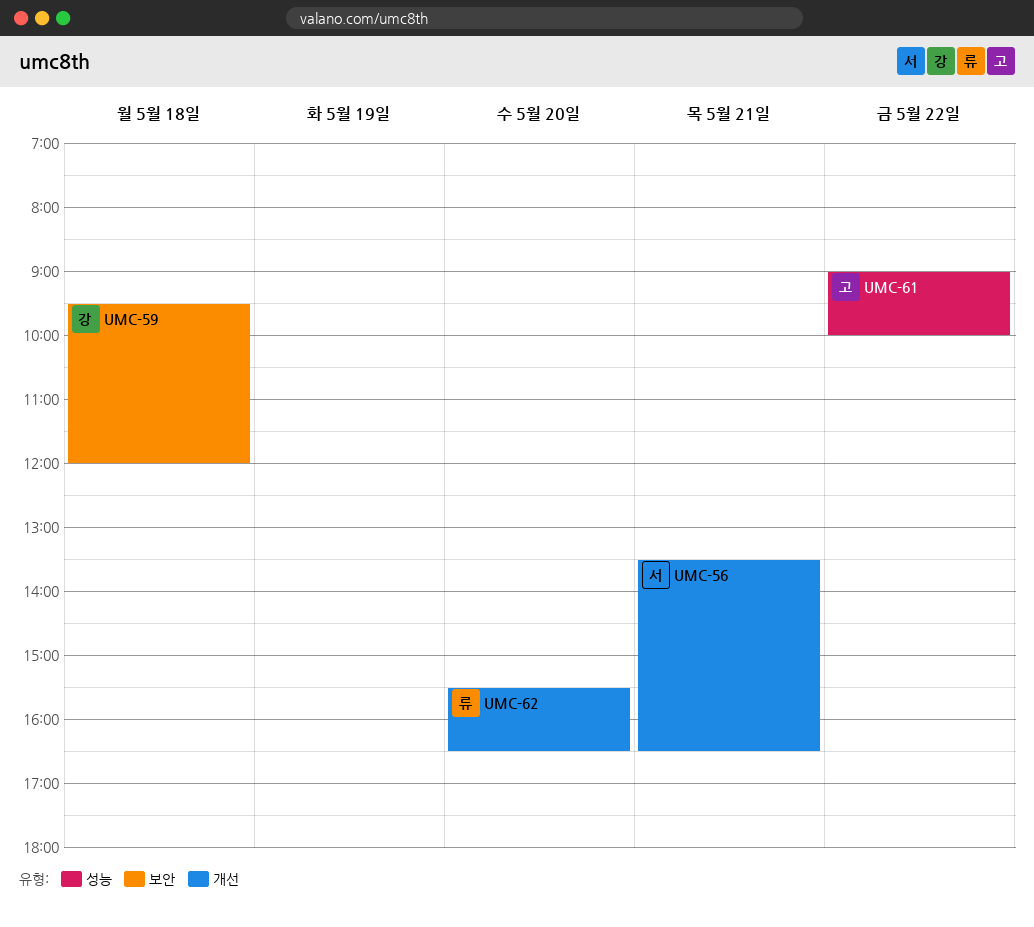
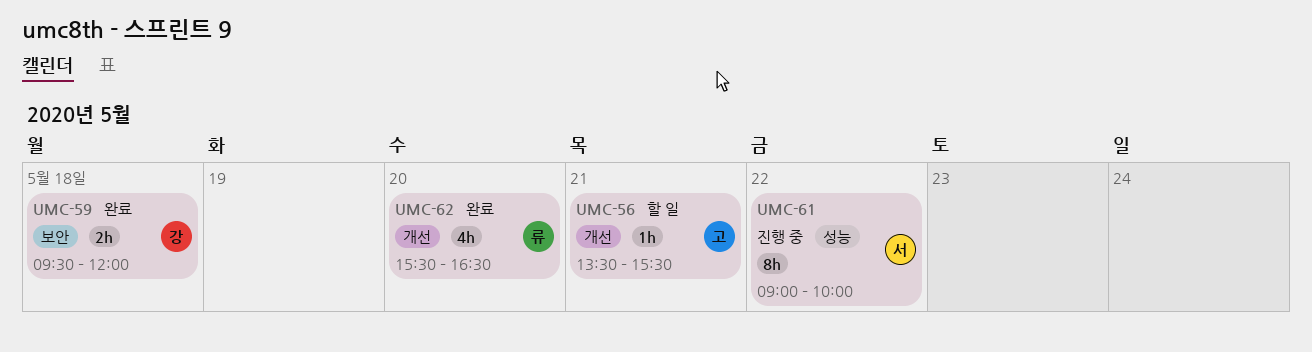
UMC-56, owner: 서 -> 고
UMC-56, ends: 16:30 -> 15:30
UMC-61, owner: 고 -> 서

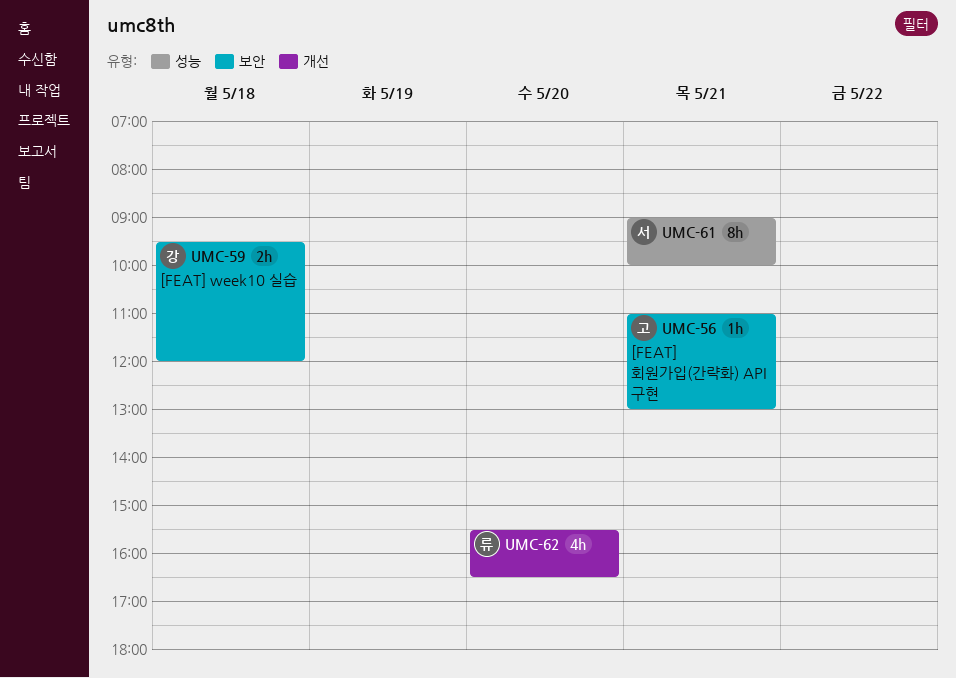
UMC-56, label: 개선 -> 보안
UMC-56, begins: 13:30 -> 11:00
UMC-56, ends: 15:30 -> 13:00
UMC-61, day: May 22 -> May 21

